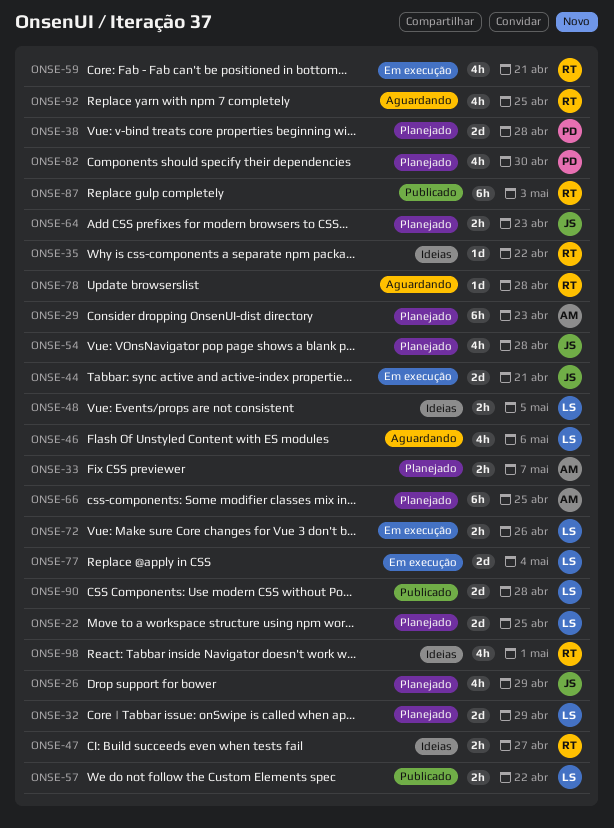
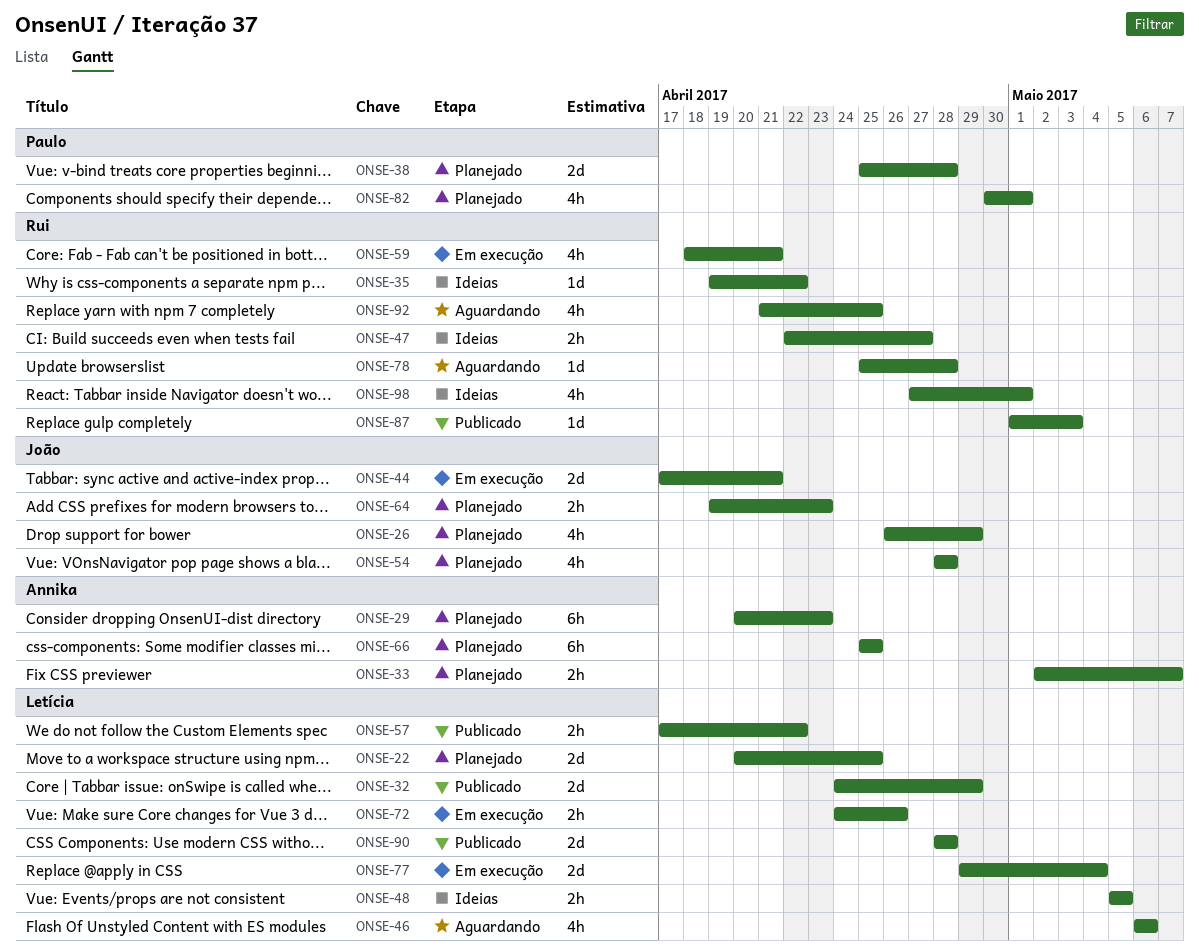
ONSE-32, status: Planejado -> Publicado
ONSE-82, due: Apr 30 -> May 1
ONSE-87, estimate: 6h -> 1d

